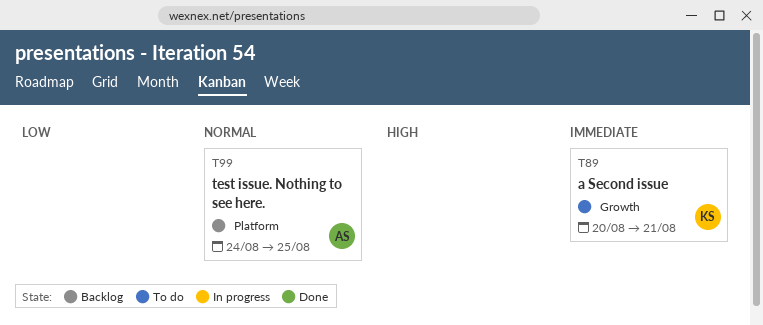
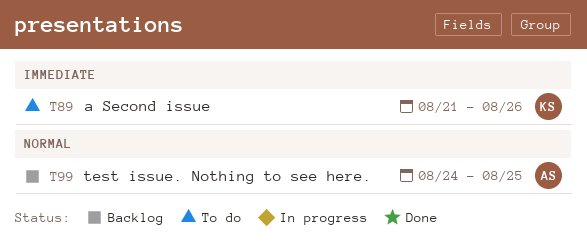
T89, start: Aug 20 -> Aug 21
T89, due: Aug 21 -> Aug 26

